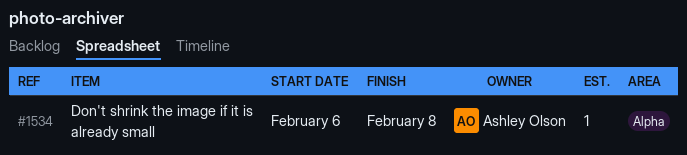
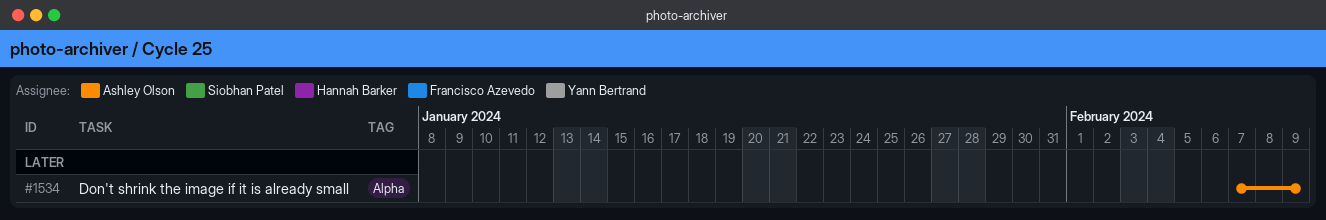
#1534, start: Feb 6 -> Feb 7
#1534, due: Feb 8 -> Feb 9

